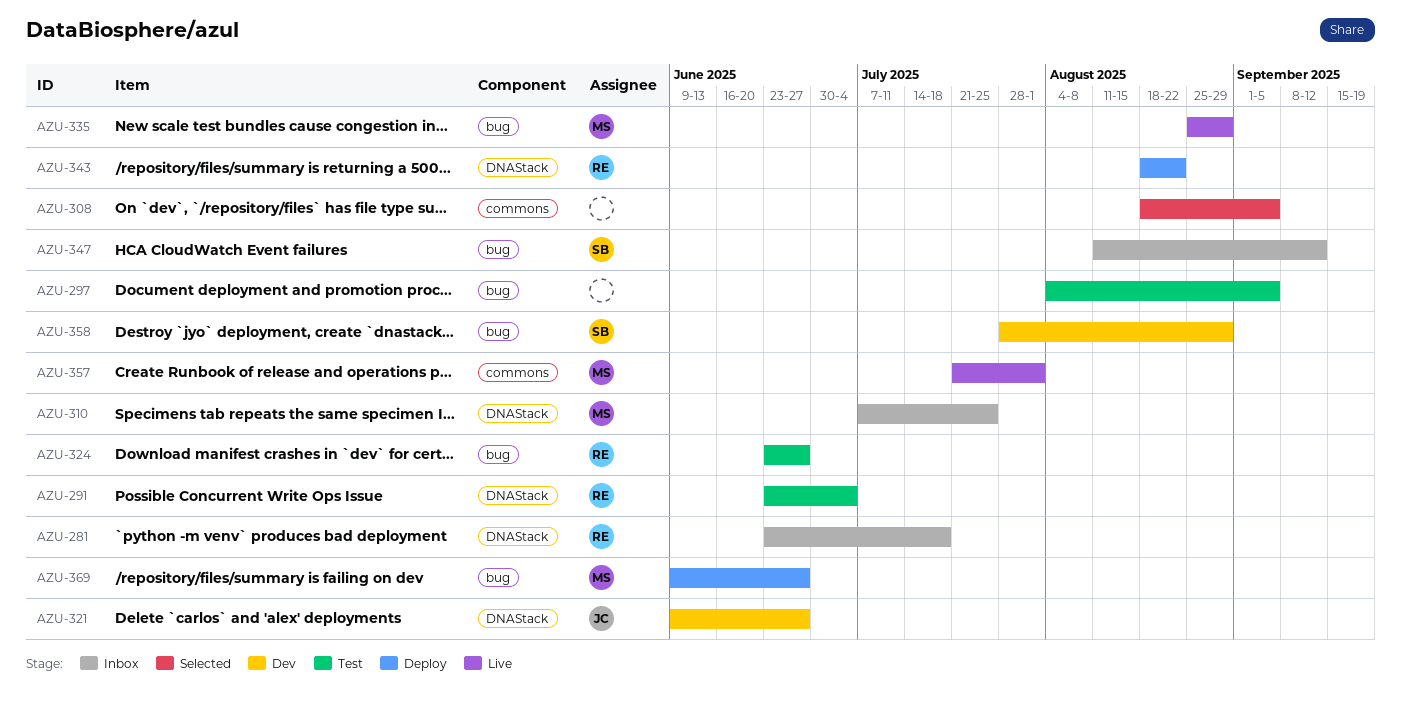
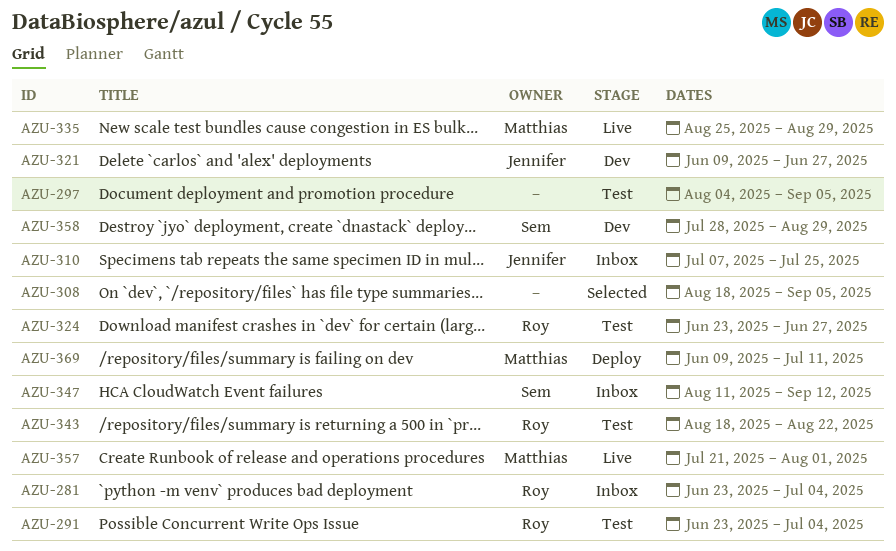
AZU-281, due: Jul 18 -> Jul 4
AZU-310, owner: Matthias -> Jennifer
AZU-343, status: Deploy -> Test
AZU-369, due: Jun 27 -> Jul 11

